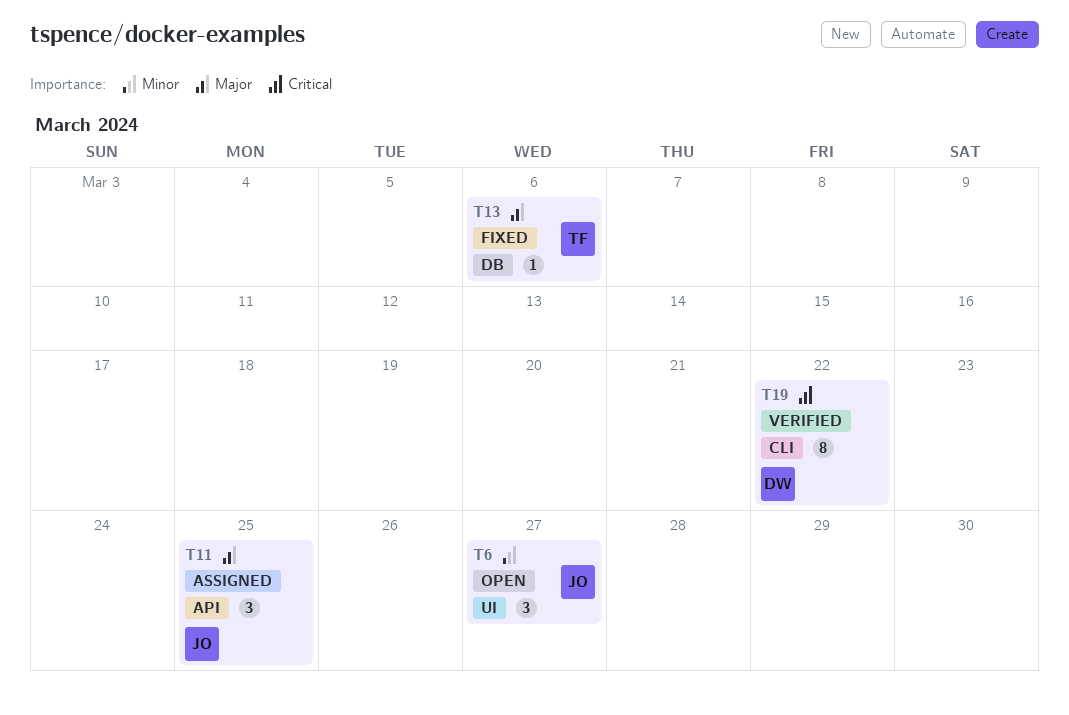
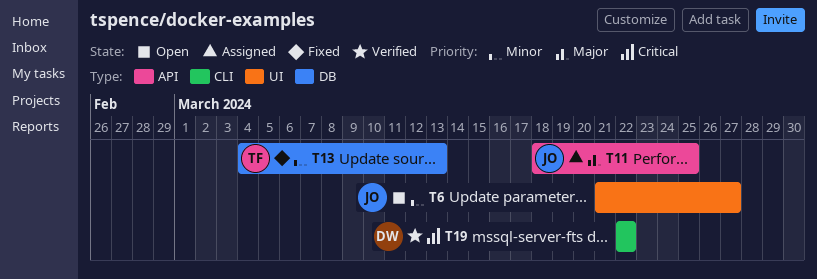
T13, priority: Major -> Minor
T13, due: Mar 6 -> Mar 13

